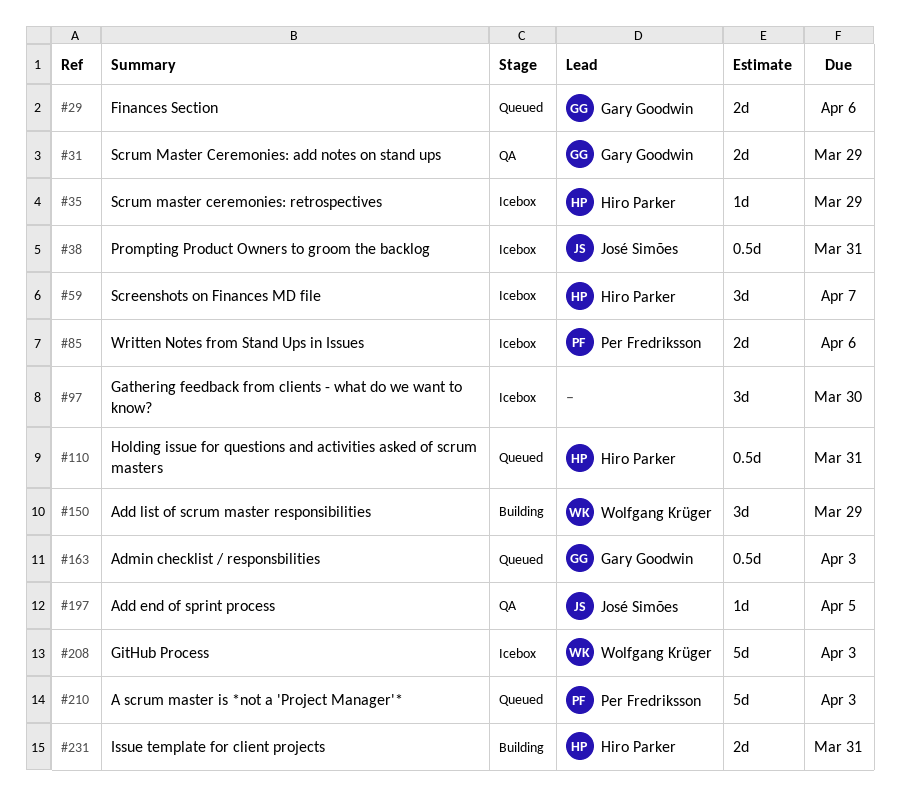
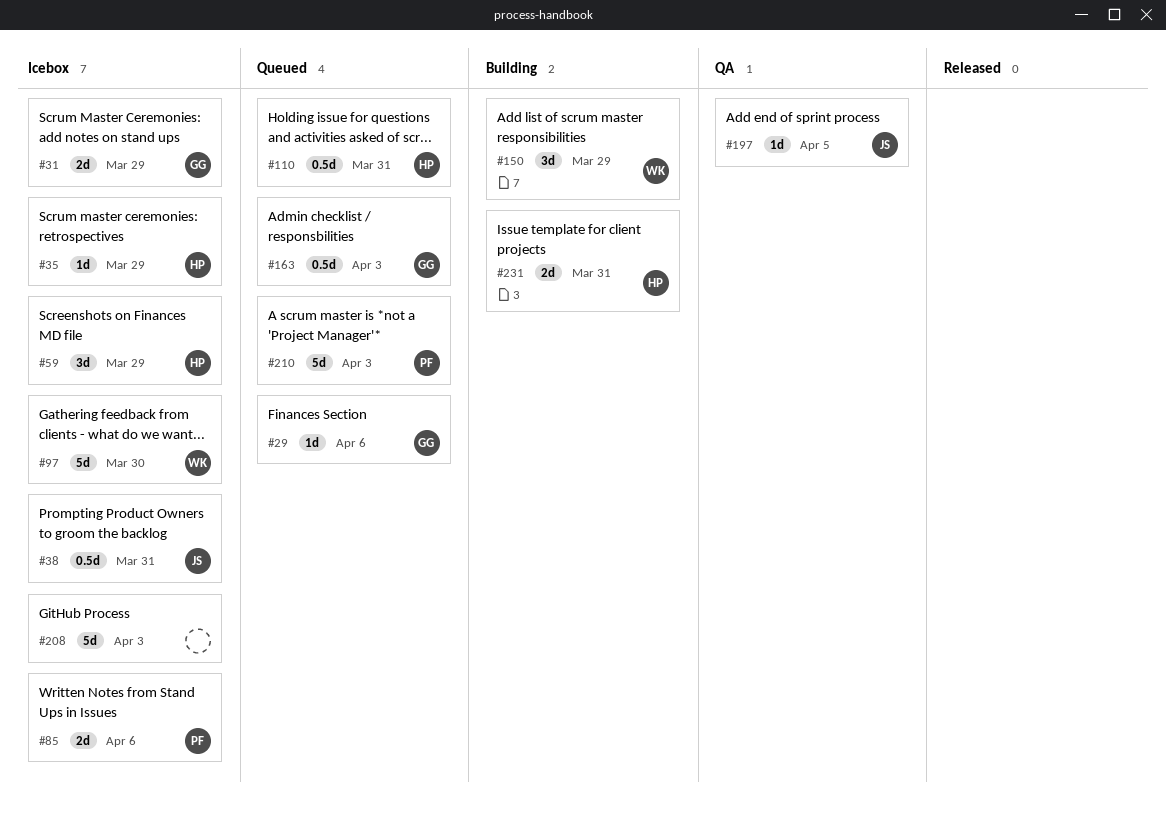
#29, estimate: 2d -> 1d
#31, status: QA -> Icebox
#59, due: Apr 7 -> Mar 29
#97, owner: none -> Wolfgang Krüger
#97, estimate: 3d -> 5d
#208, owner: Wolfgang Krüger -> none

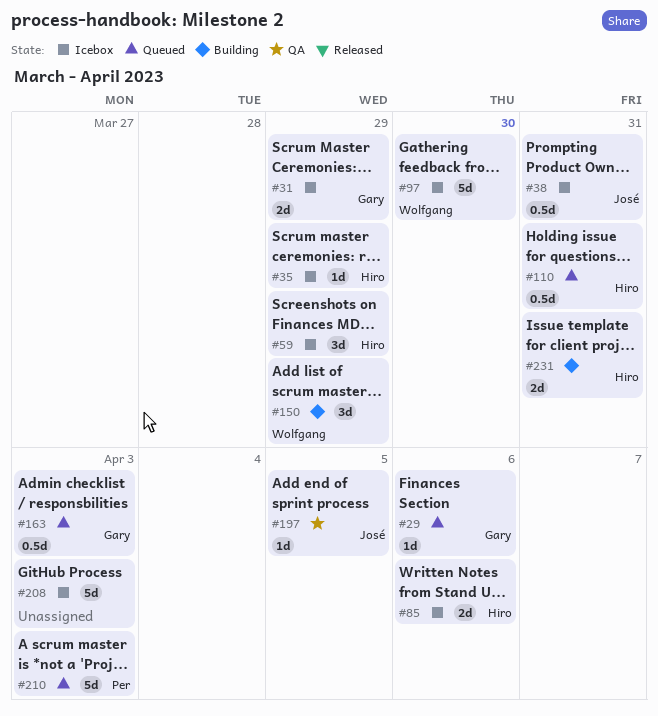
#85, owner: Per -> Hiro

